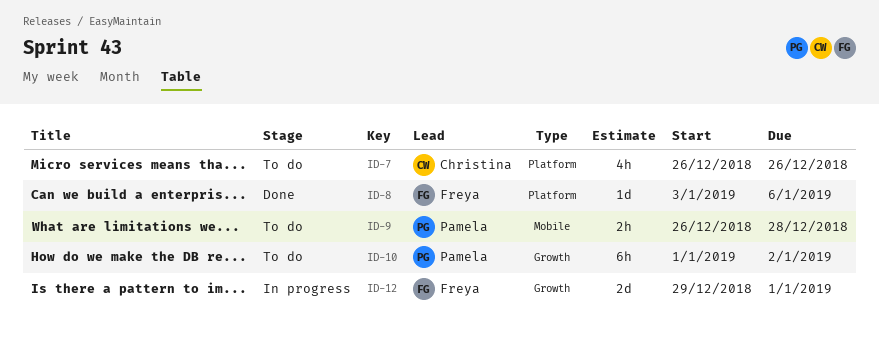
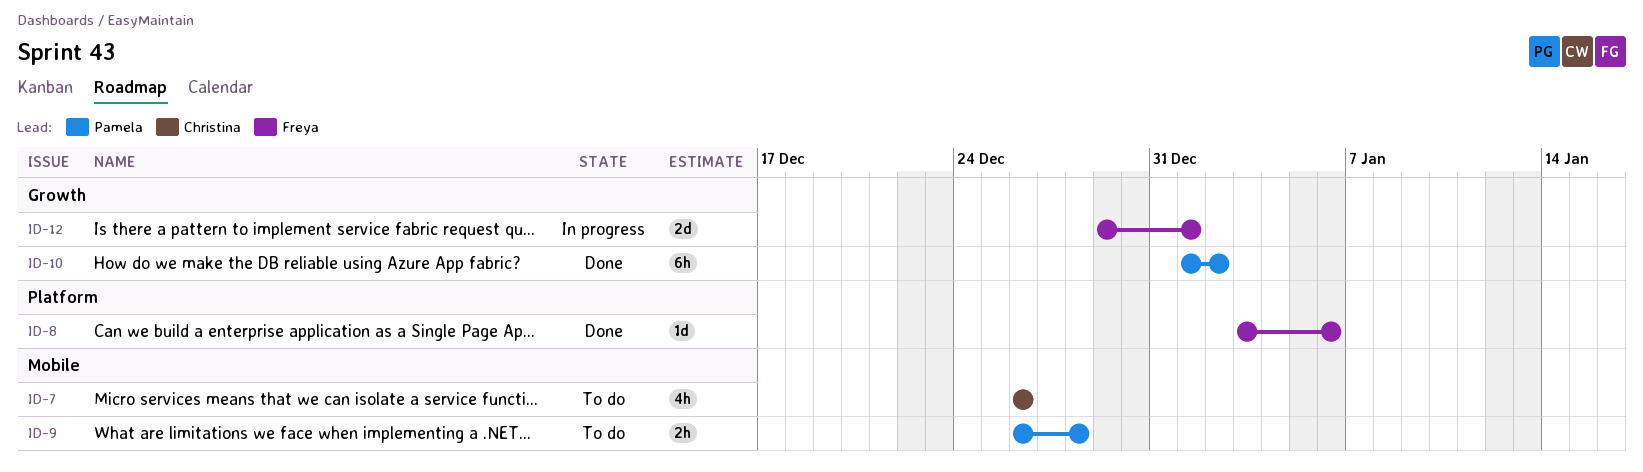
ID-7, label: Platform -> Mobile
ID-10, status: To do -> Done

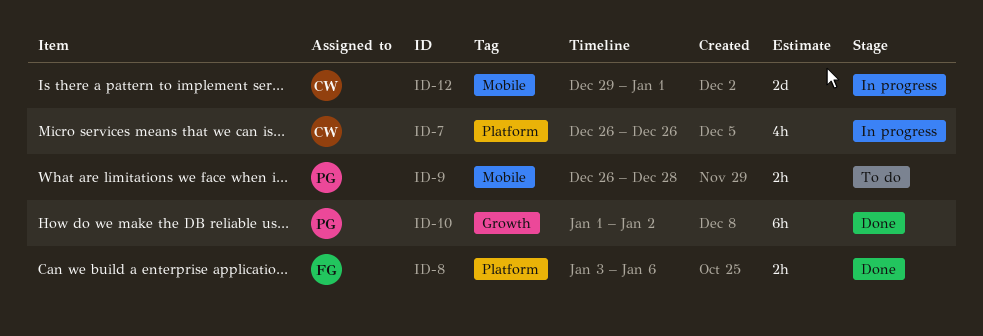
ID-7, status: To do -> In progress
ID-7, label: Mobile -> Platform
ID-8, estimate: 1d -> 2h
ID-12, owner: Freya -> Christina
ID-12, label: Growth -> Mobile

